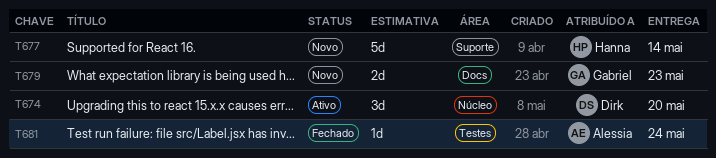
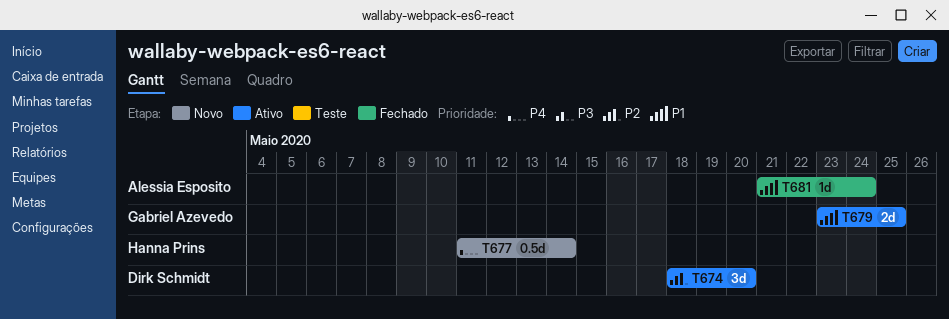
T677, estimate: 5d -> 0.5d
T679, status: Novo -> Ativo
T679, due: May 23 -> May 25

